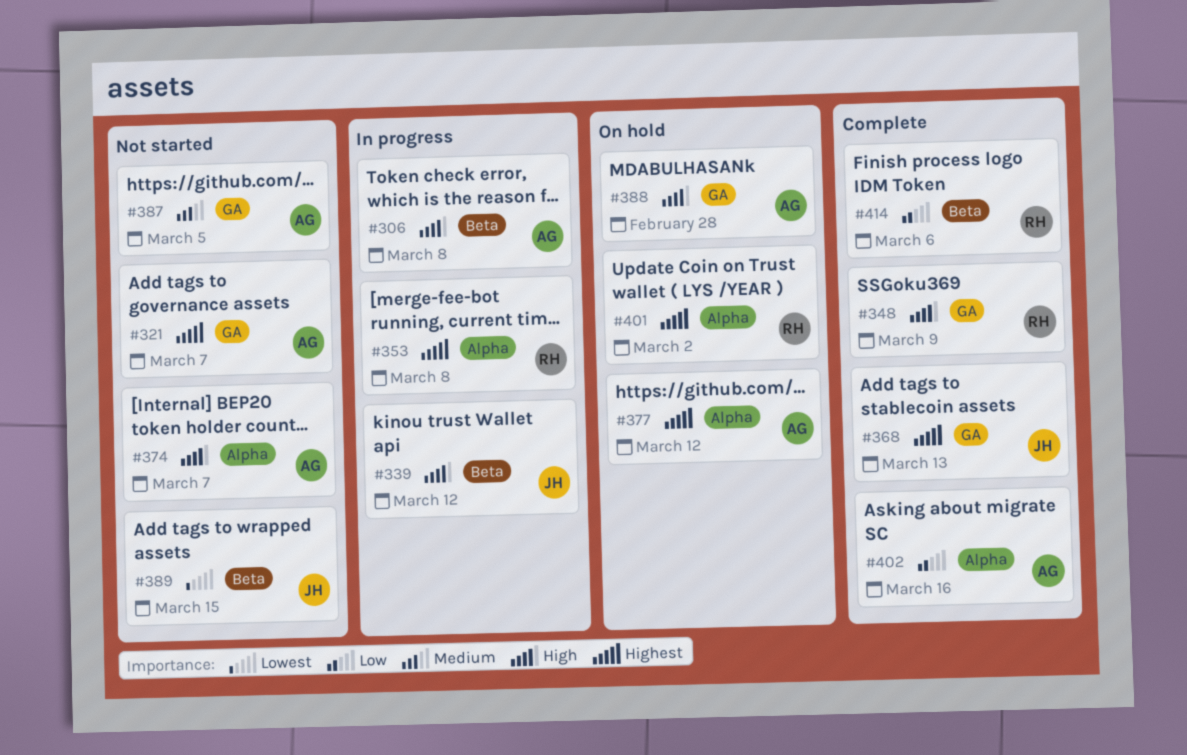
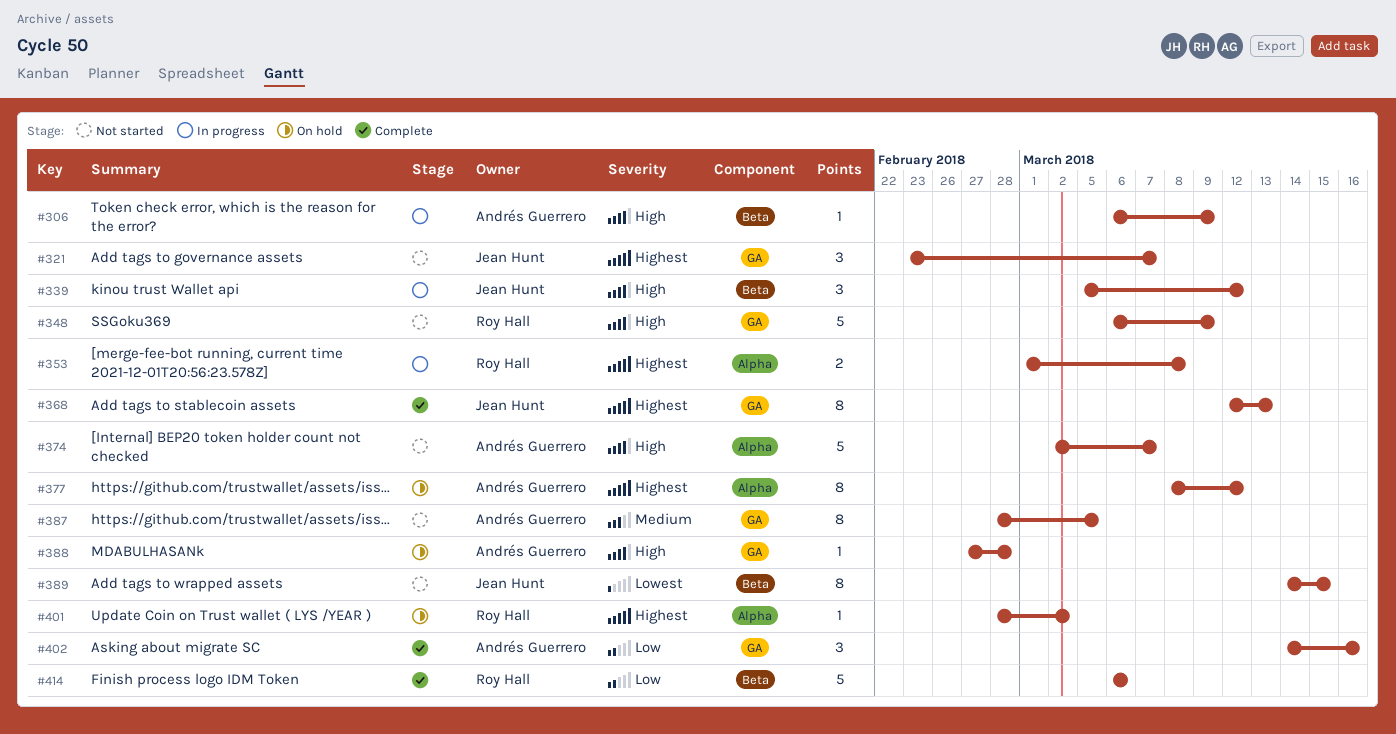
#306, due: Mar 8 -> Mar 9
#321, owner: Andrés Guerrero -> Jean Hunt
#348, status: Complete -> Not started
#402, label: Alpha -> GA

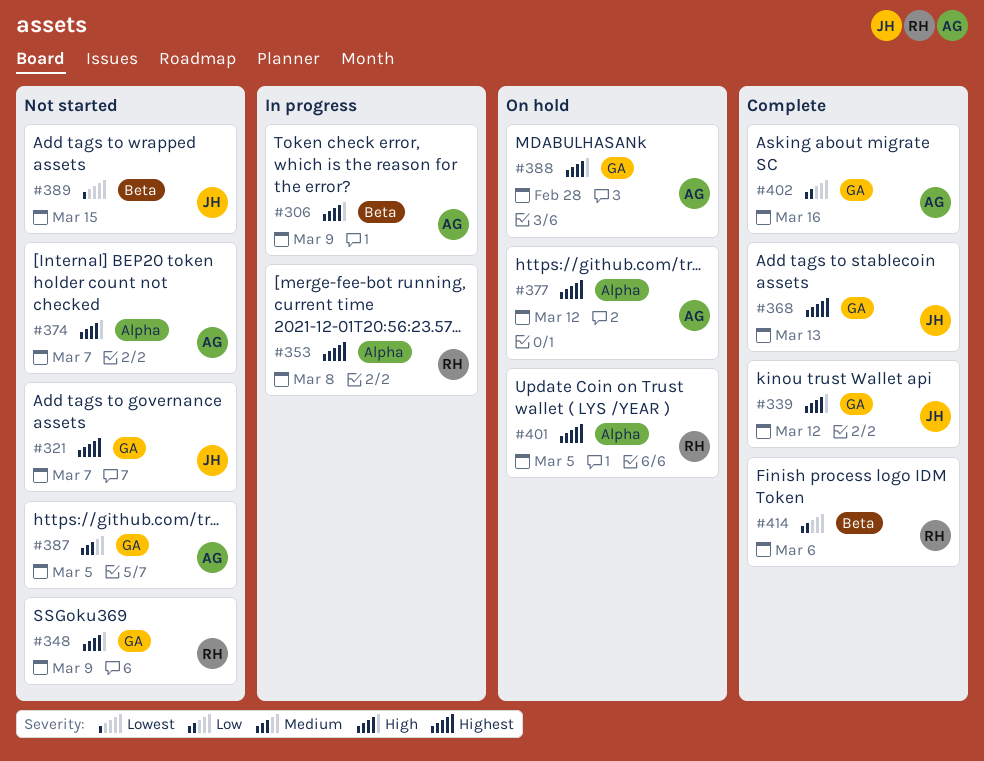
#339, status: In progress -> Complete
#339, label: Beta -> GA
#401, due: Mar 2 -> Mar 5

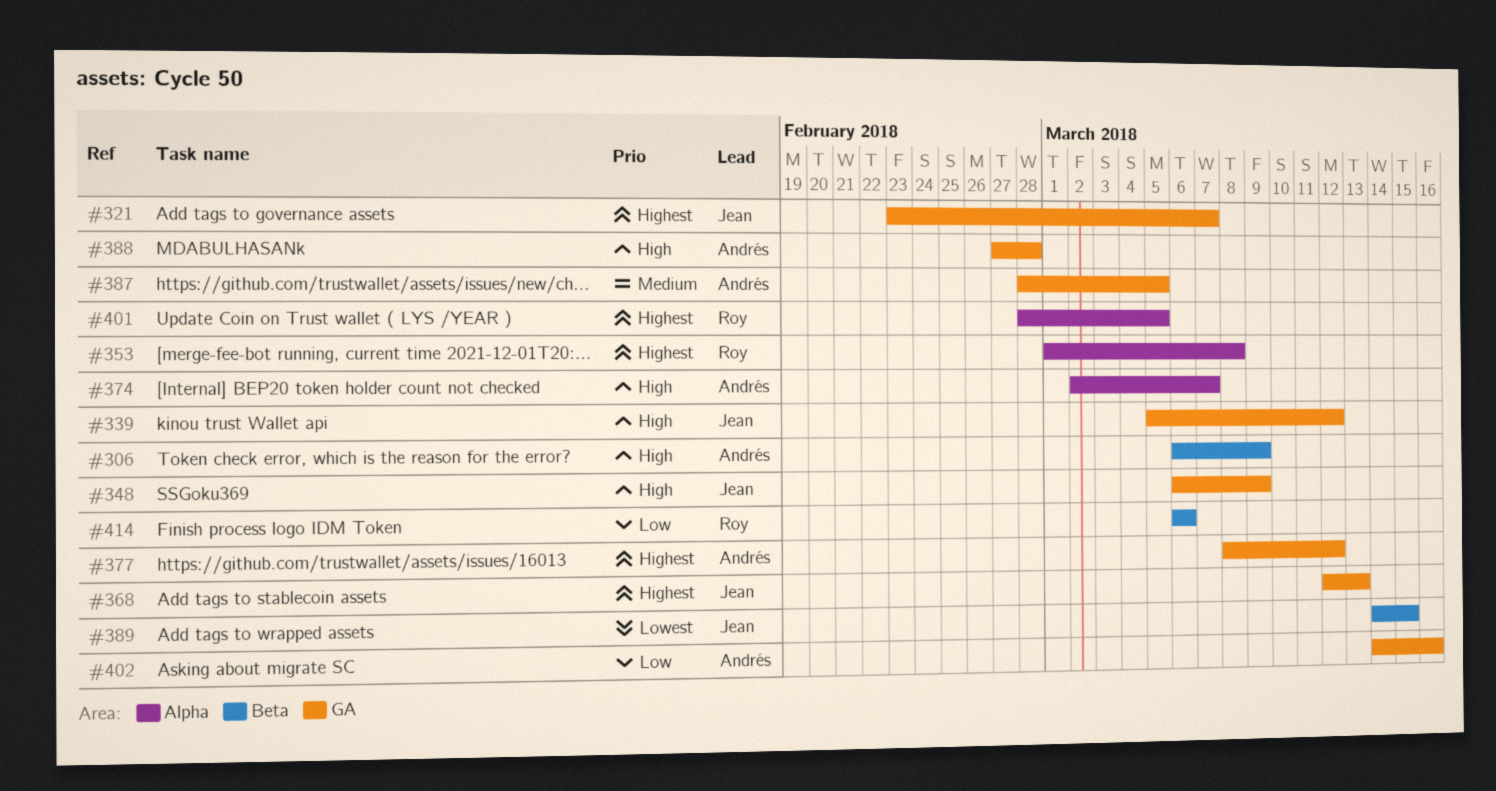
#348, owner: Roy -> Jean
#377, label: Alpha -> GA

